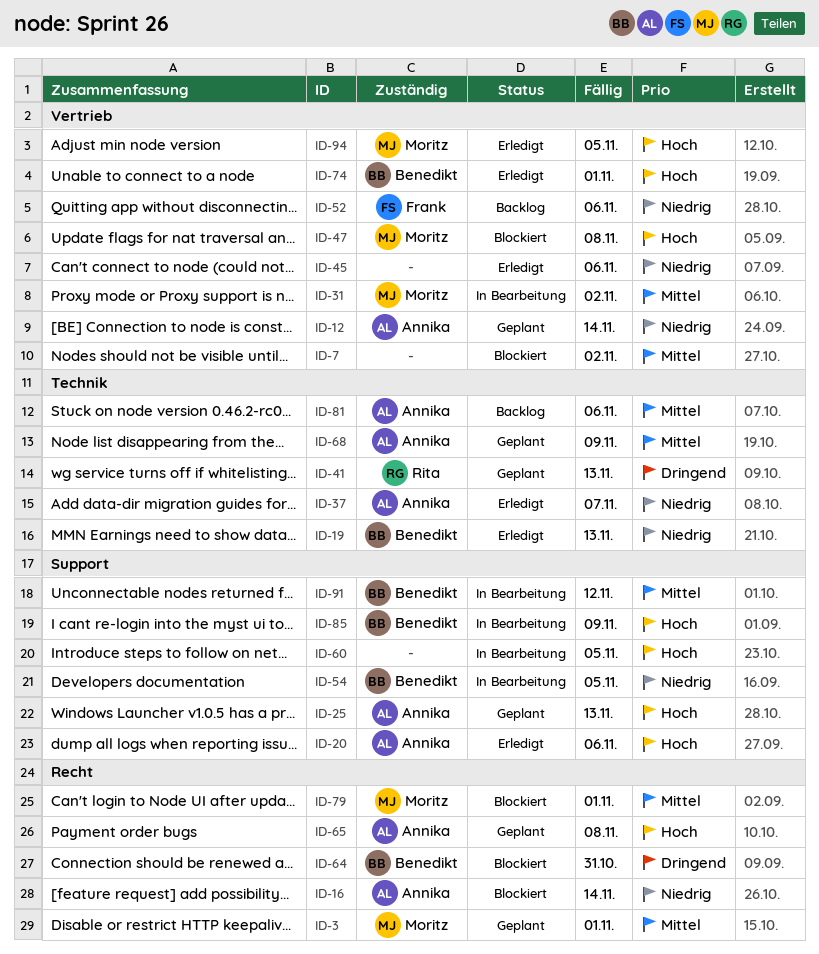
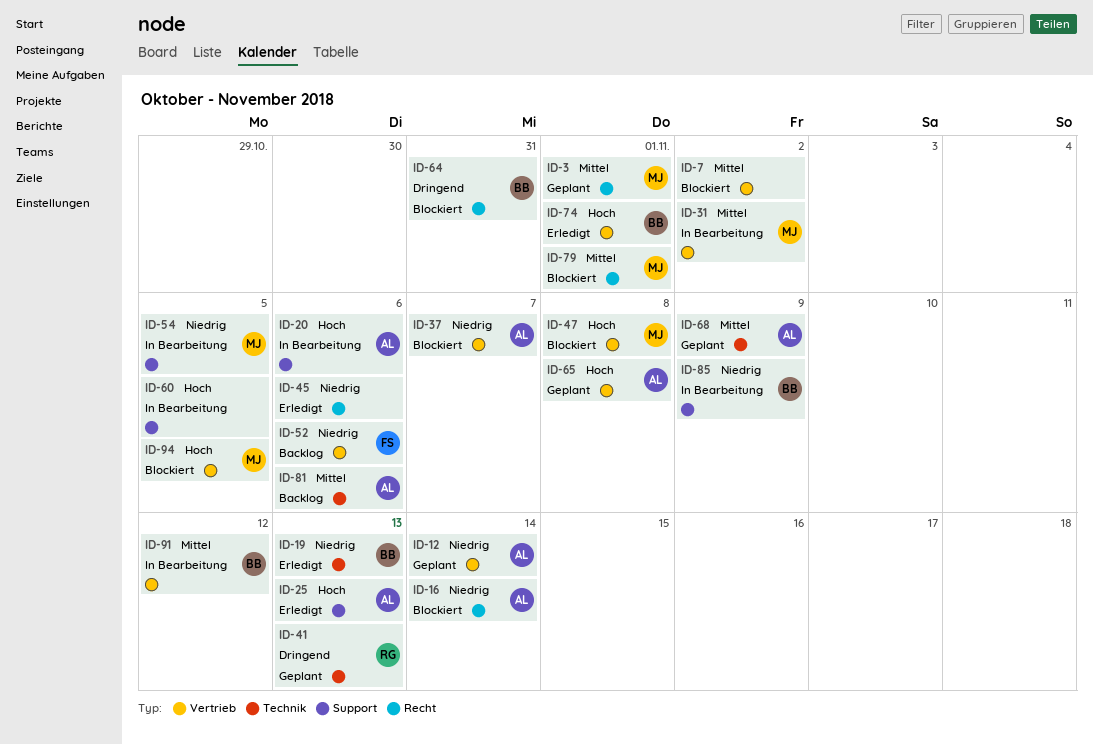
ID-20, status: Erledigt -> In Bearbeitung
ID-25, status: Geplant -> Erledigt
ID-37, status: Erledigt -> Blockiert
ID-37, label: Technik -> Vertrieb
ID-45, label: Vertrieb -> Recht
ID-54, owner: Benedikt -> Moritz
ID-65, label: Recht -> Vertrieb
ID-85, priority: Hoch -> Niedrig
ID-91, label: Support -> Vertrieb
ID-94, status: Erledigt -> Blockiert

